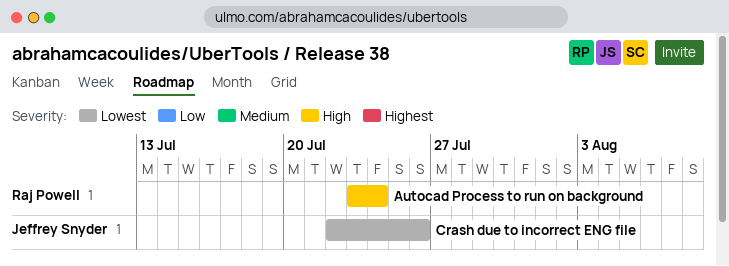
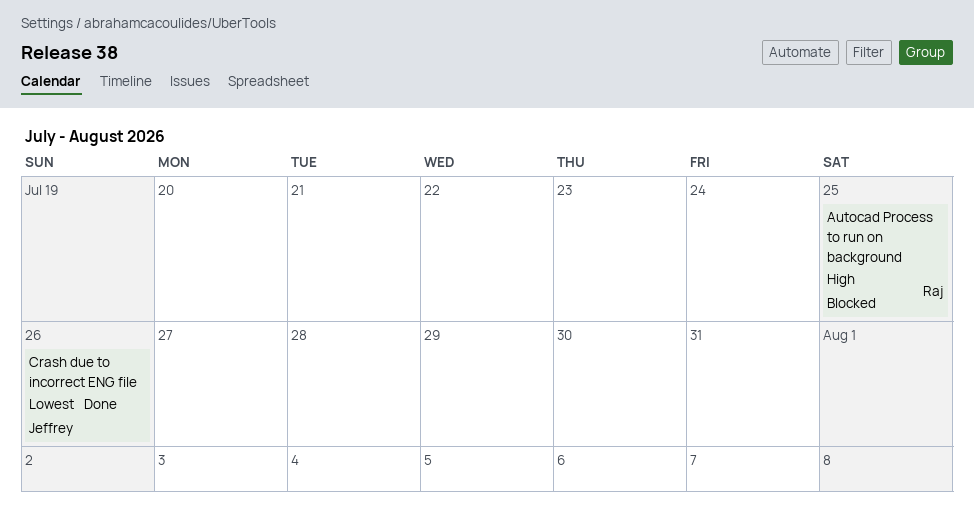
Autocad Process to run on background, due: Jul 24 -> Jul 25

